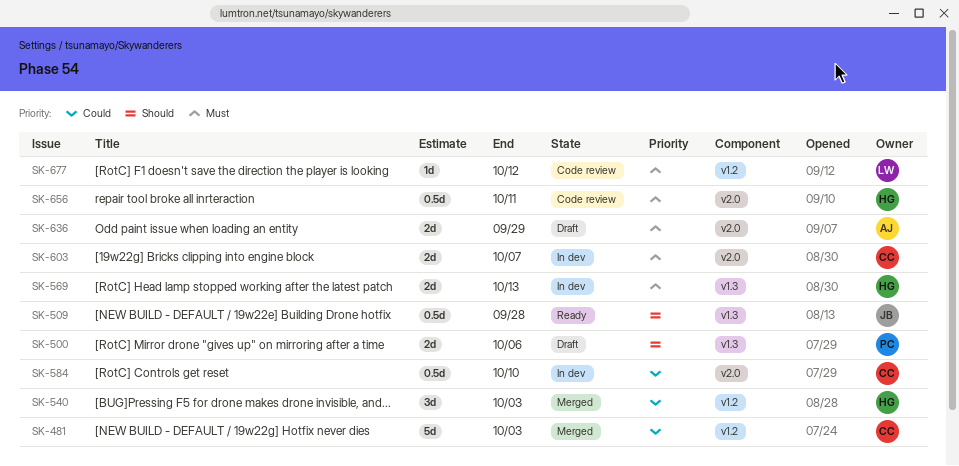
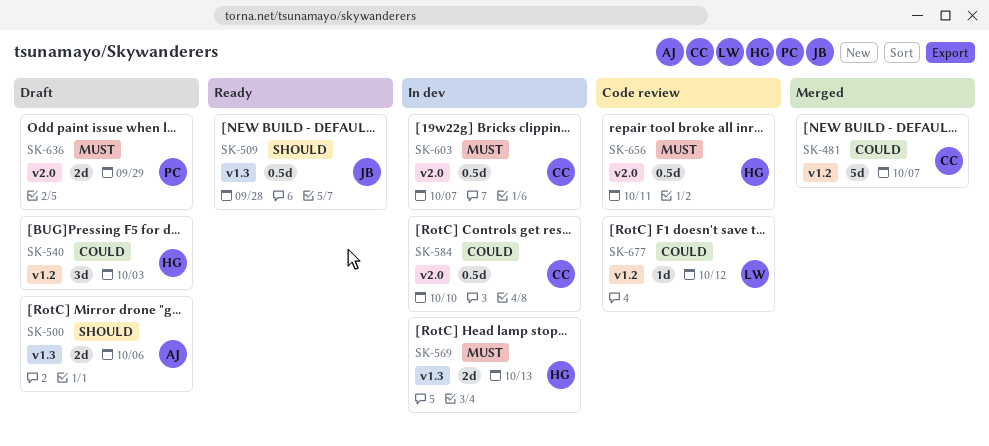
SK-481, due: Oct 3 -> Oct 7
SK-500, owner: PC -> AJ
SK-540, status: Merged -> Draft
SK-603, estimate: 2d -> 0.5d
SK-636, owner: AJ -> PC
SK-677, priority: Must -> Could

